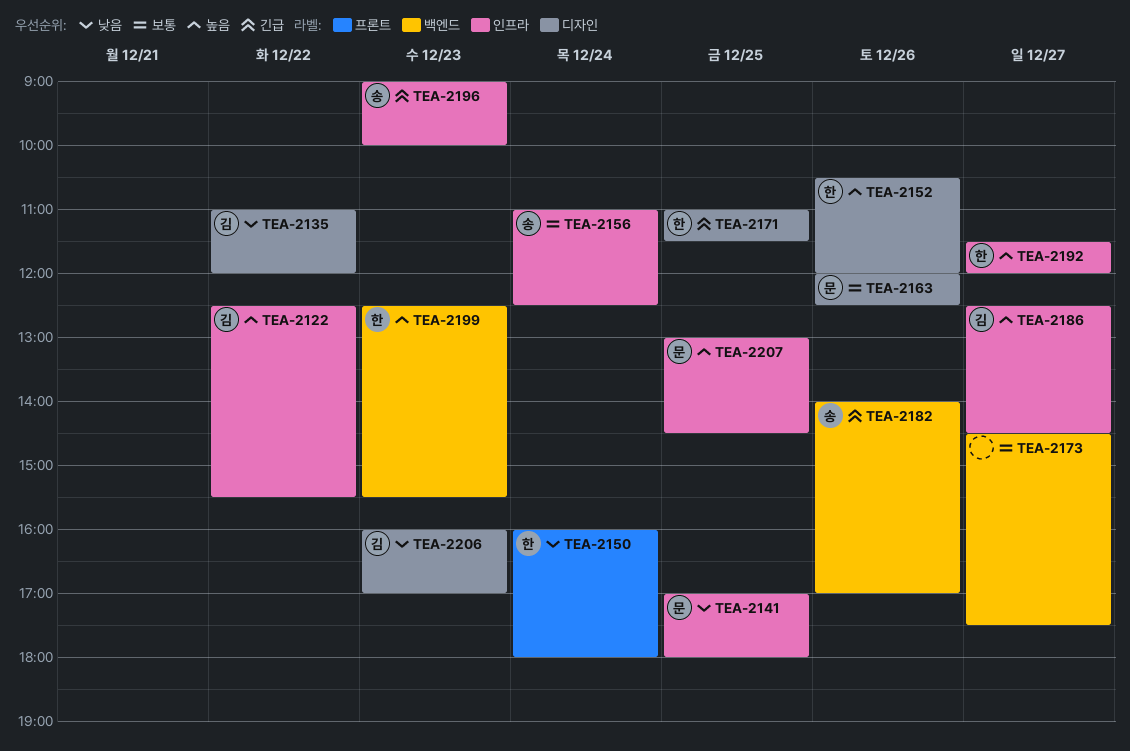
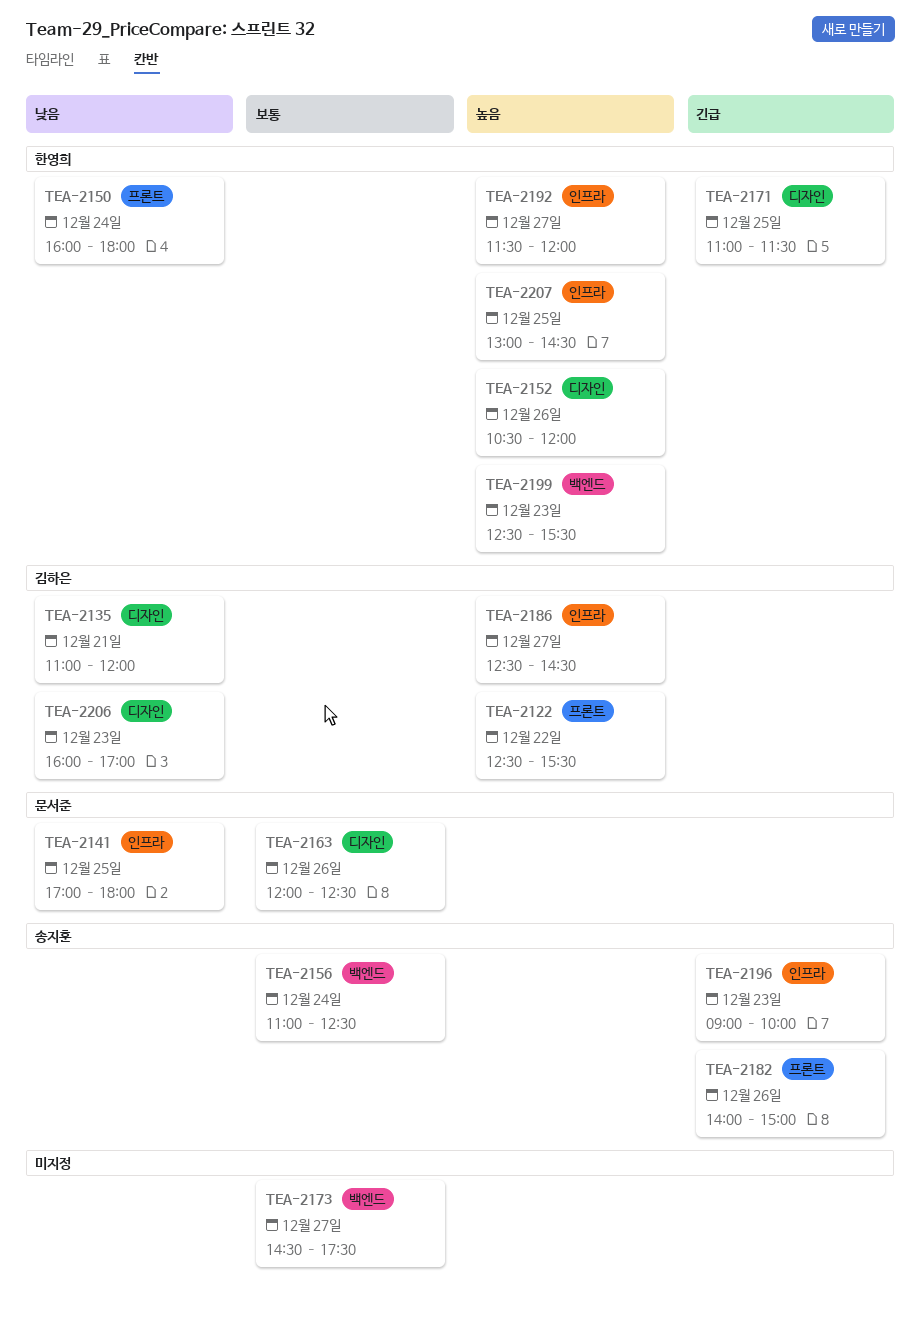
TEA-2122, label: 인프라 -> 프론트
TEA-2135, day: Dec 22 -> Dec 21
TEA-2156, label: 인프라 -> 백엔드
TEA-2182, label: 백엔드 -> 프론트
TEA-2182, ends: 17:00 -> 15:00
TEA-2207, owner: 문서준 -> 한영희

